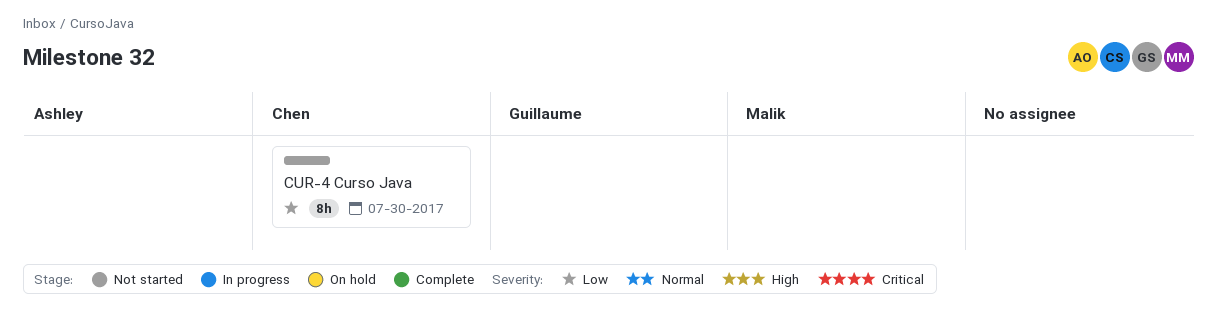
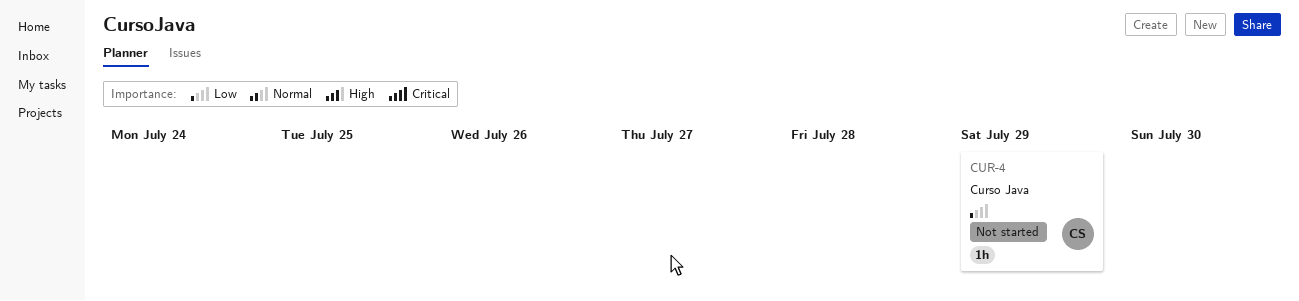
CUR-4, estimate: 8h -> 1h
CUR-4, due: Jul 30 -> Jul 29

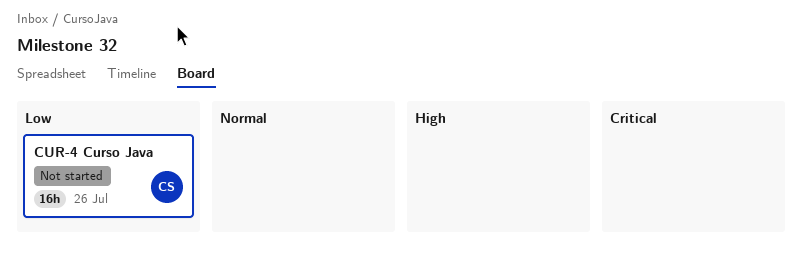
CUR-4, estimate: 1h -> 16h
CUR-4, due: Jul 29 -> Jul 26

